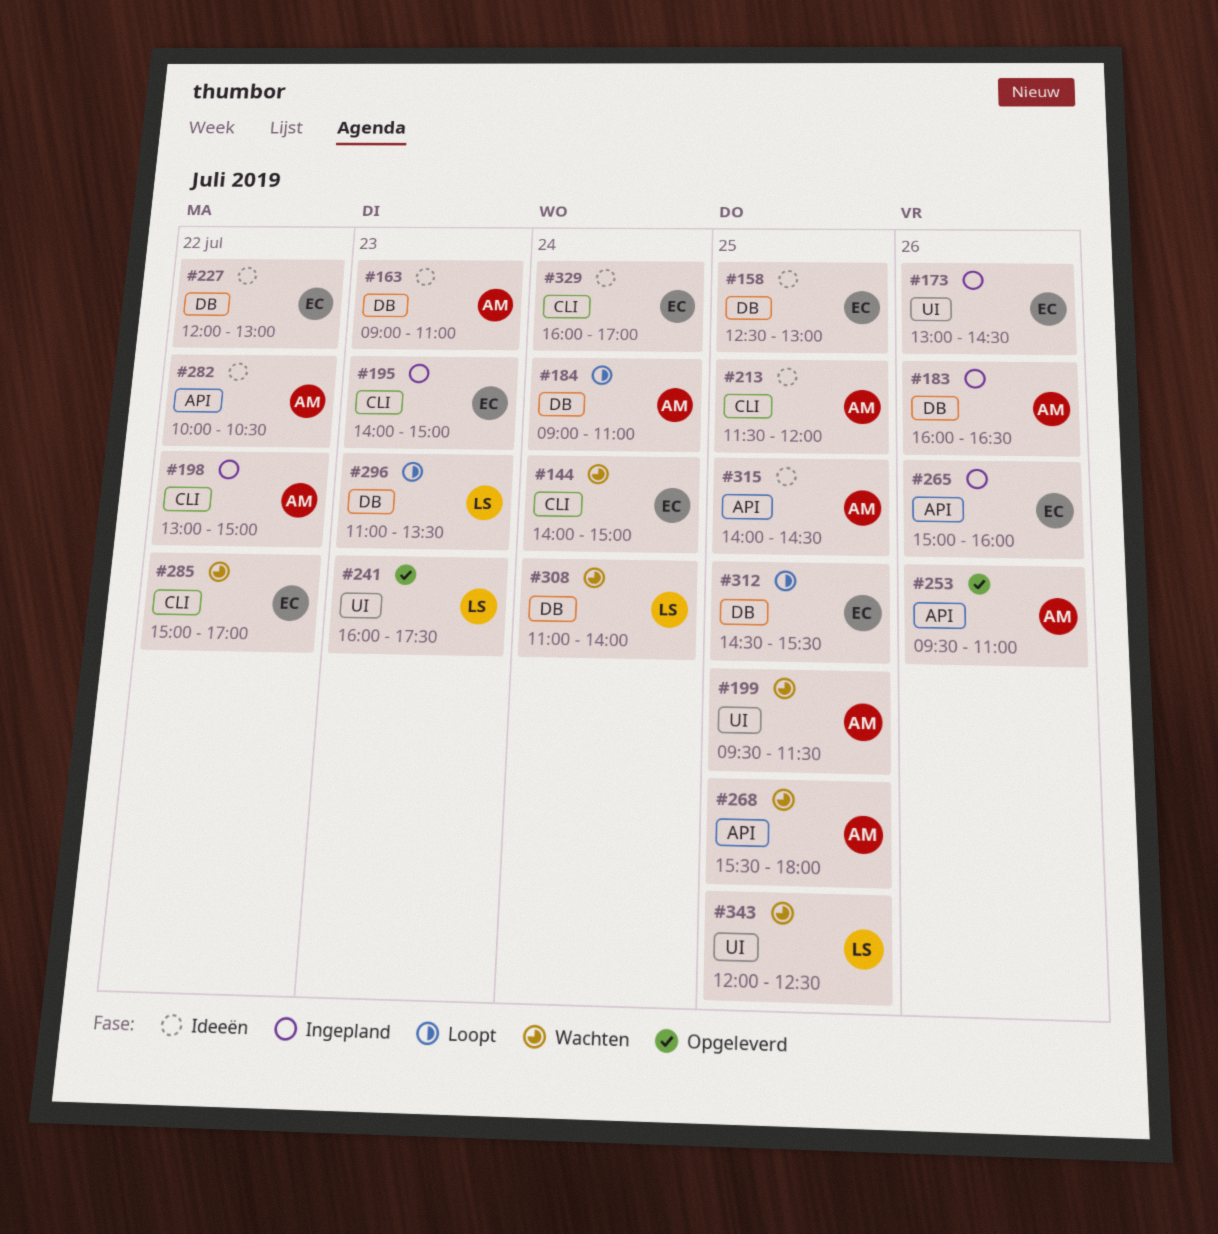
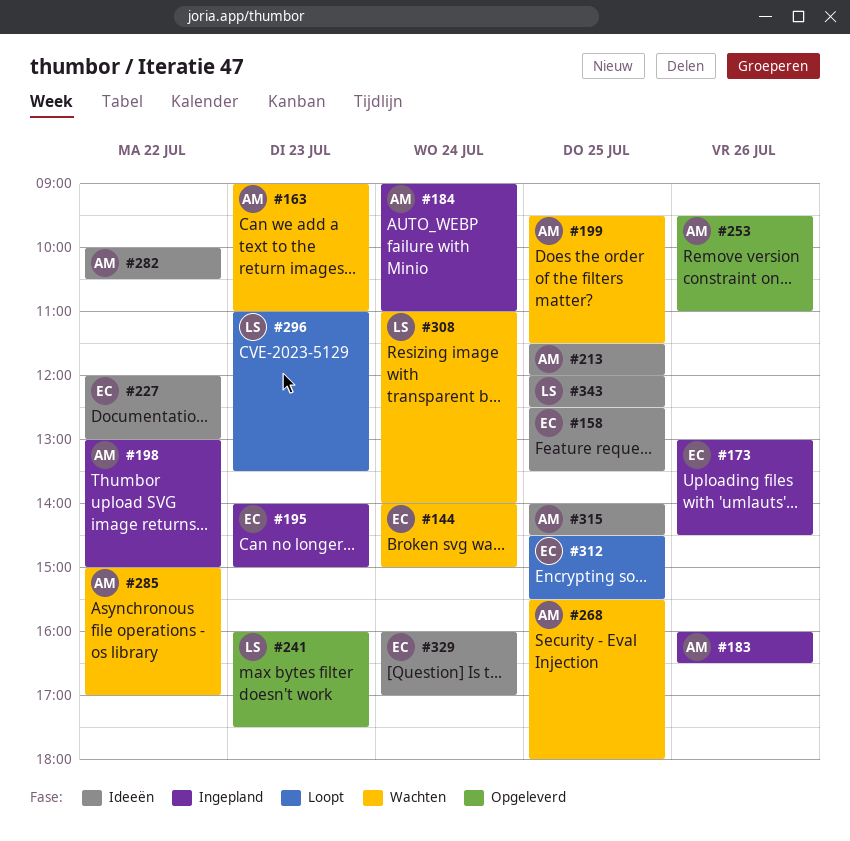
#158, ends: 13:00 -> 13:30
#163, status: Ideeën -> Wachten
#184, status: Loopt -> Ingepland
#265: present -> none
#285, owner: EC -> AM
#343, status: Wachten -> Ideeën

